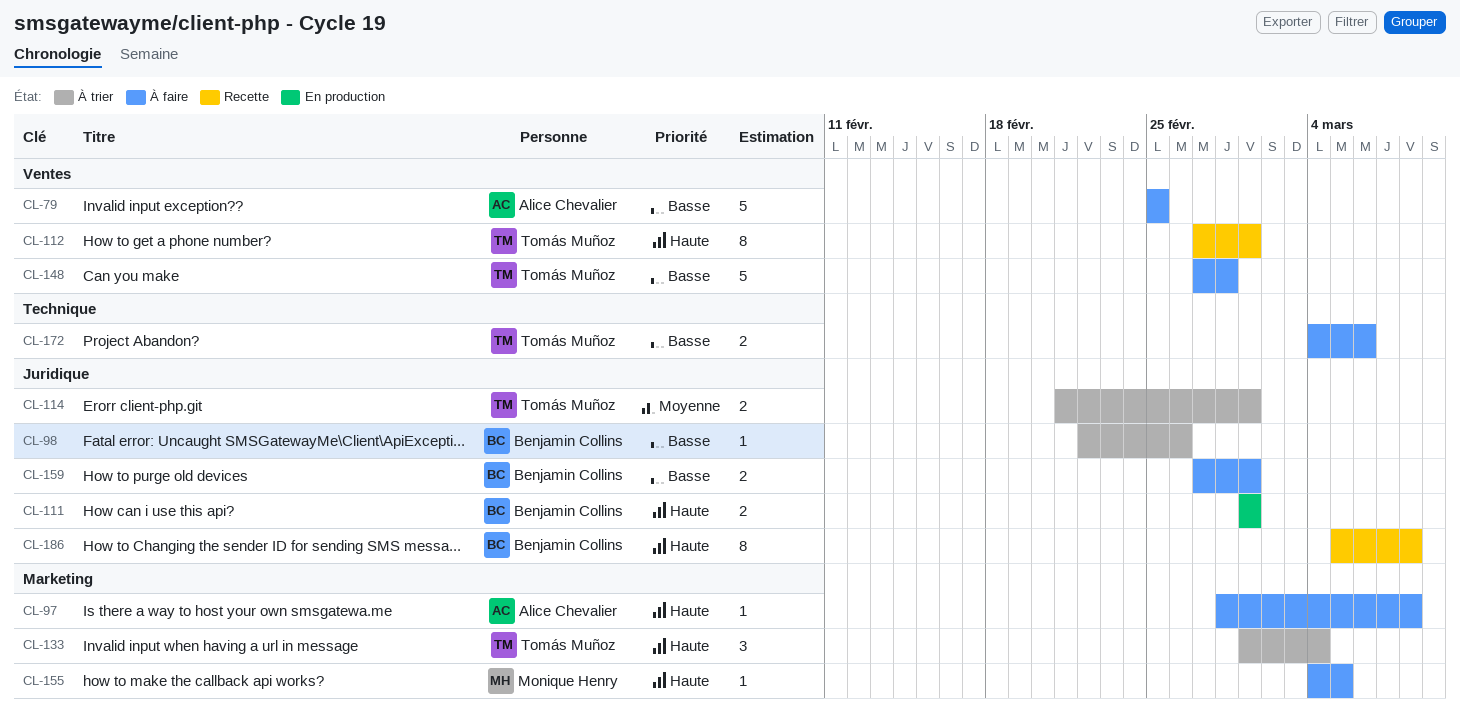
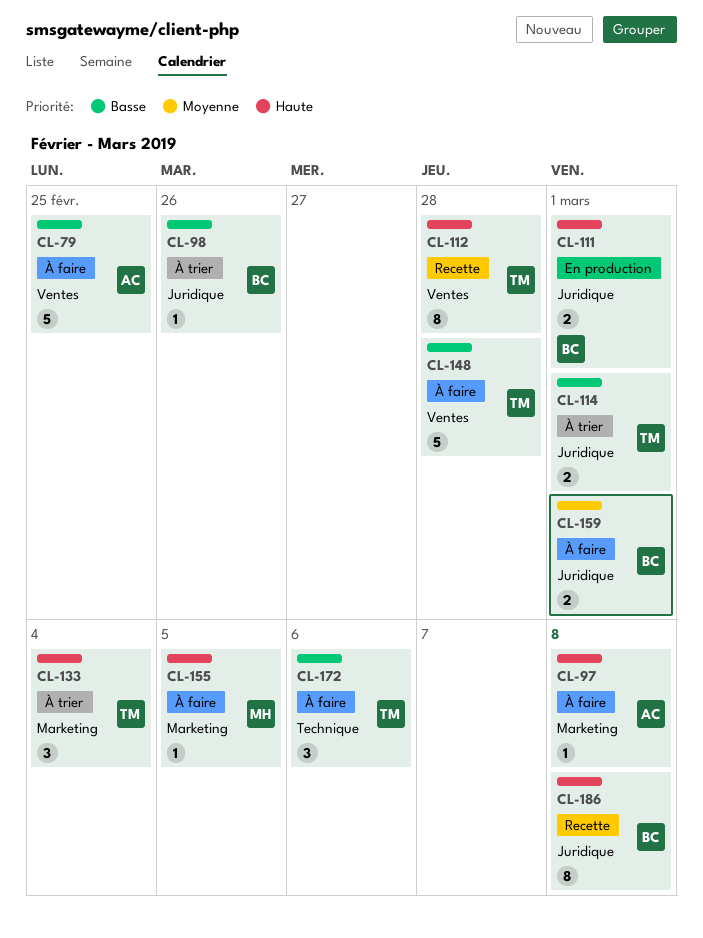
CL-112, due: Mar 1 -> Feb 28
CL-114, priority: Moyenne -> Basse
CL-159, priority: Basse -> Moyenne
CL-172, estimate: 2 -> 3

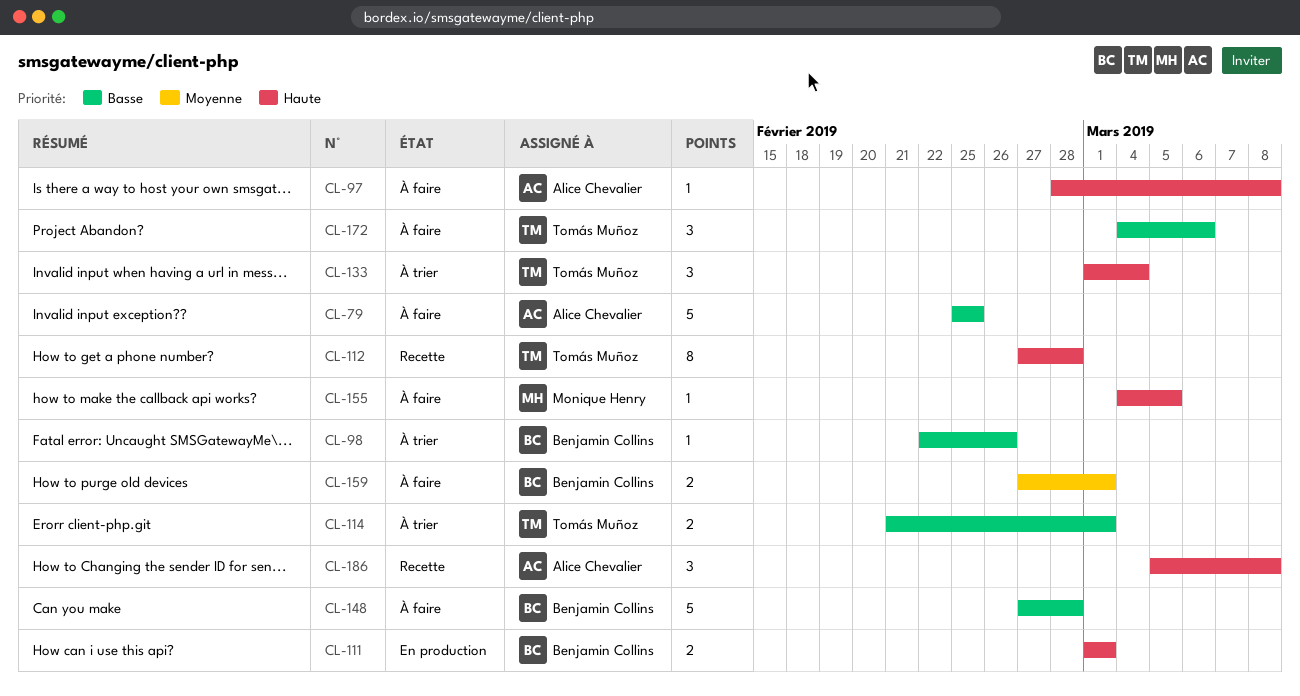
CL-148, owner: Tomás Muñoz -> Benjamin Collins
CL-186, owner: Benjamin Collins -> Alice Chevalier
CL-186, estimate: 8 -> 3

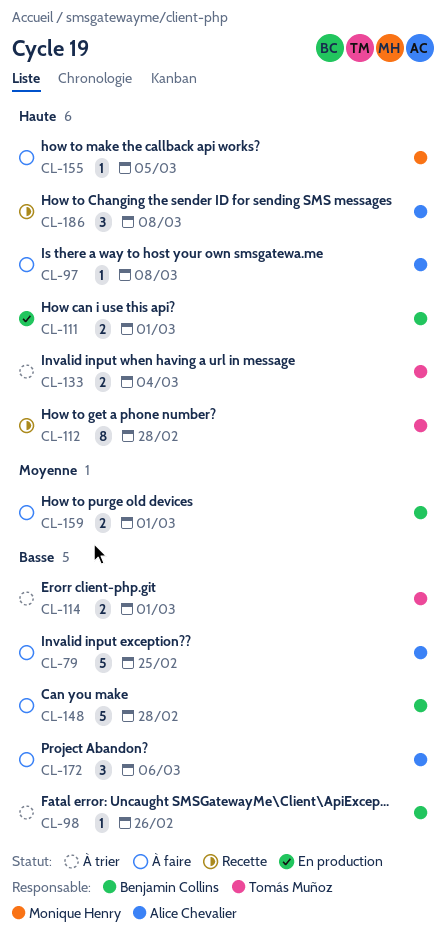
CL-133, estimate: 3 -> 2
CL-172, owner: Tomás Muñoz -> Alice Chevalier

